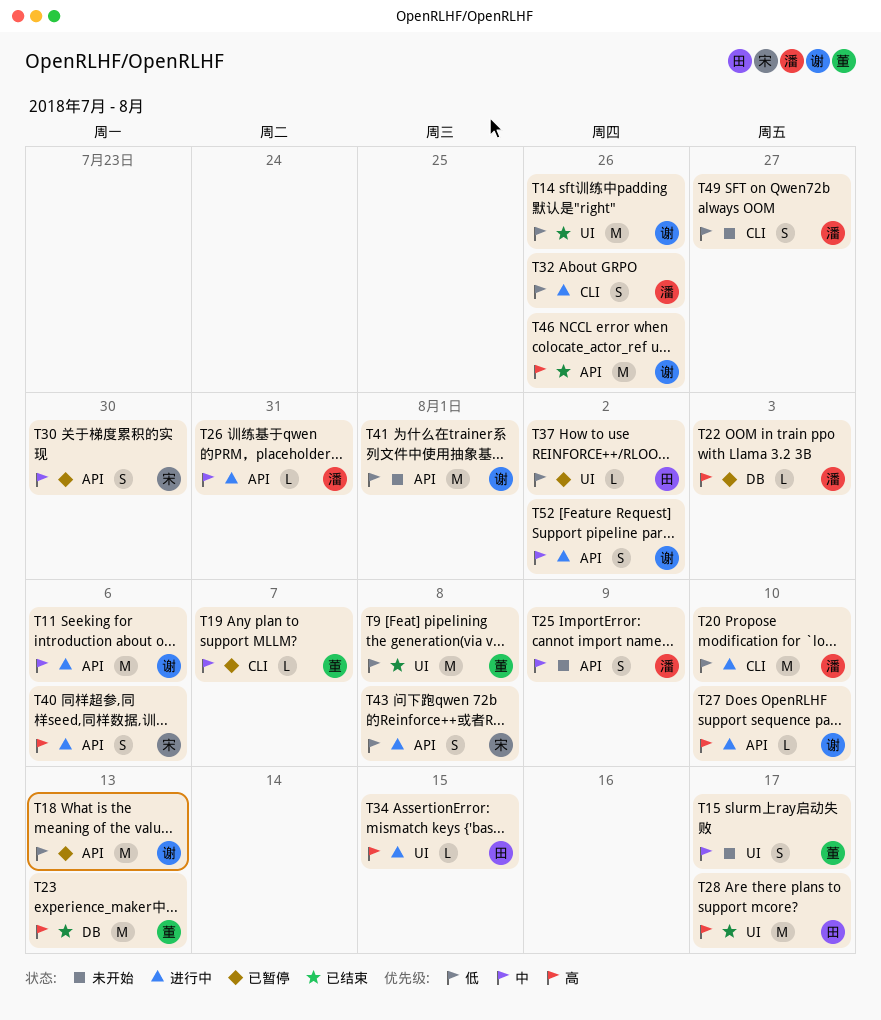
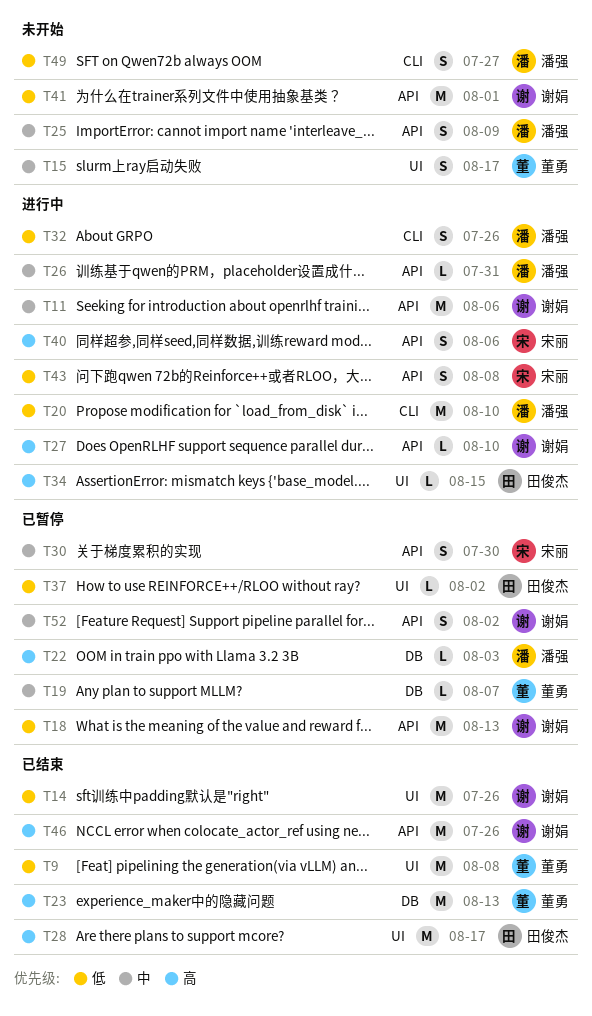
T19, label: CLI -> DB
T52, status: 进行中 -> 已暂停

